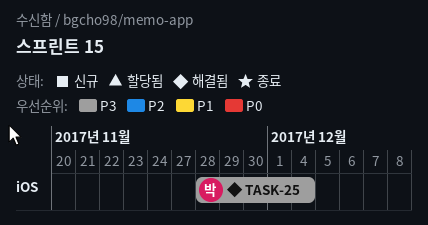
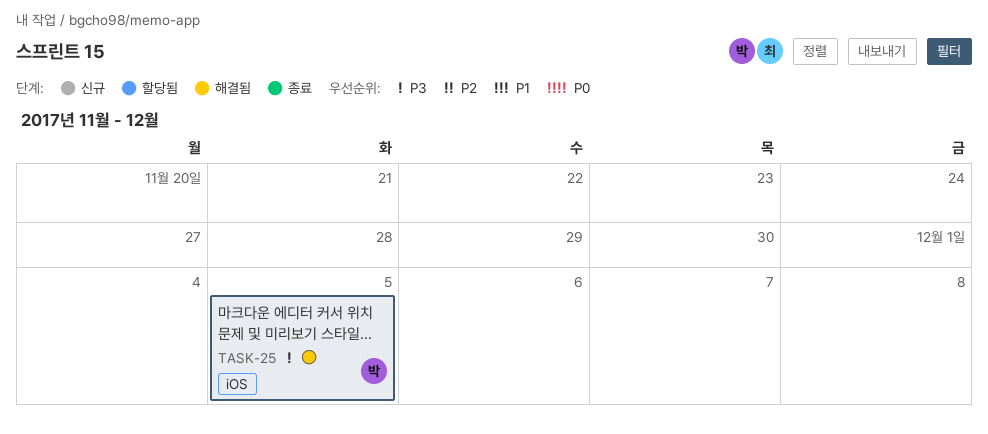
TASK-25, due: Dec 4 -> Dec 5

